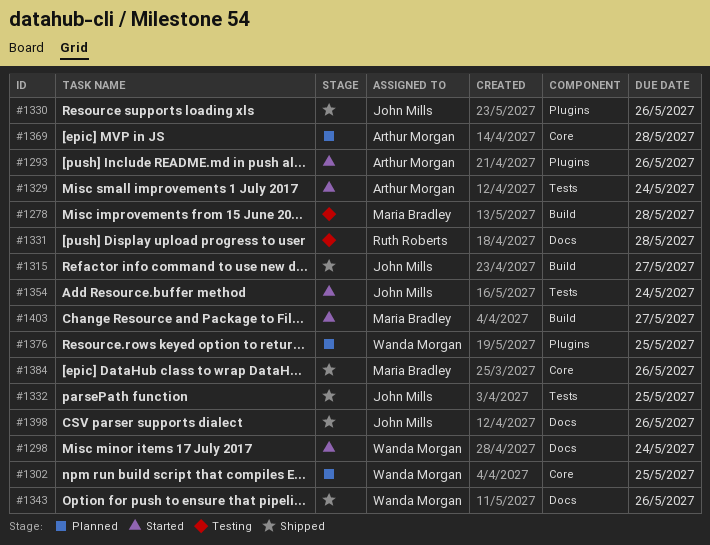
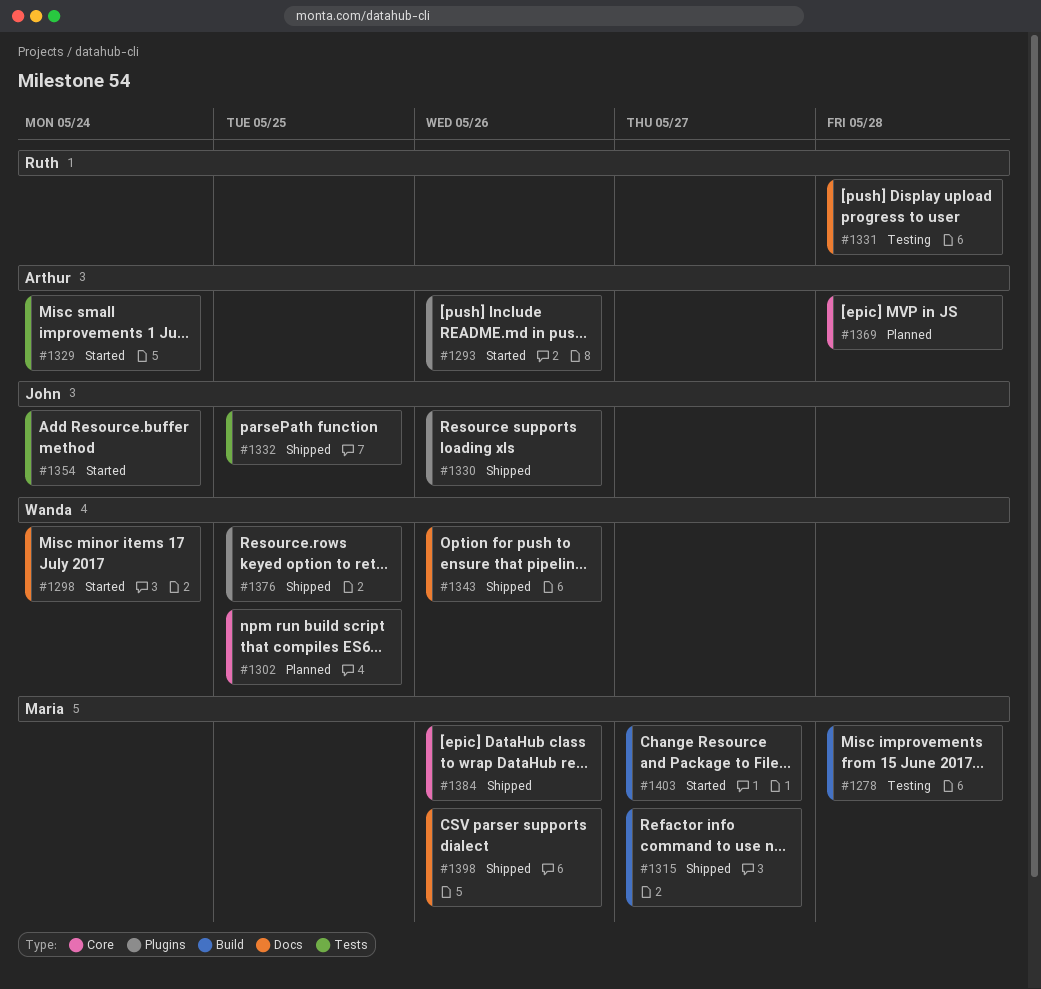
#1315, owner: John Mills -> Maria Bradley
#1376, status: Planned -> Shipped
#1398, owner: John Mills -> Maria Bradley

